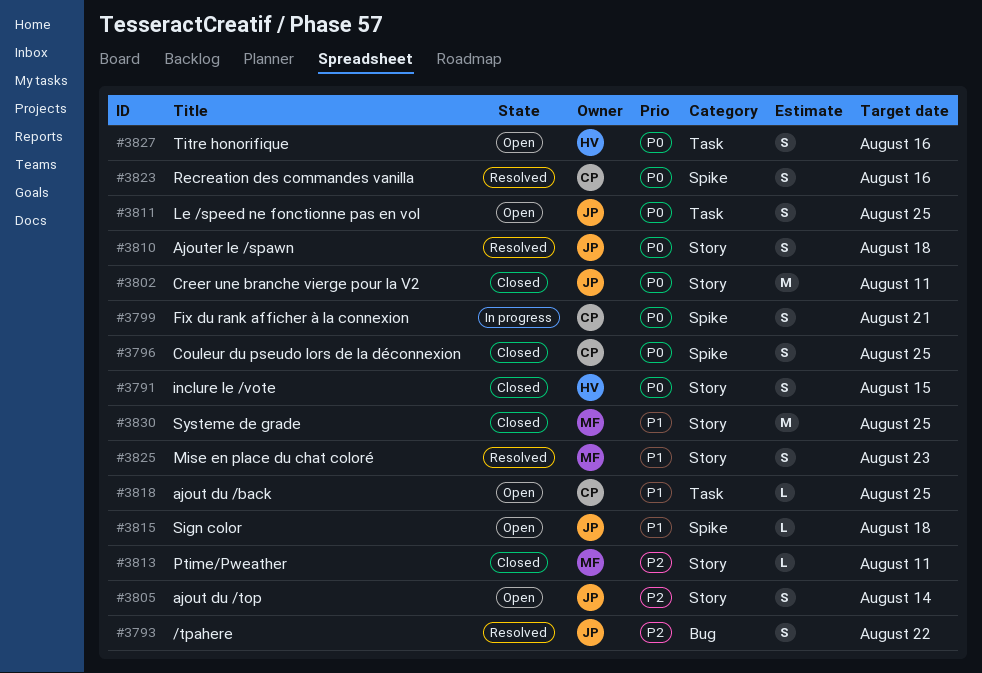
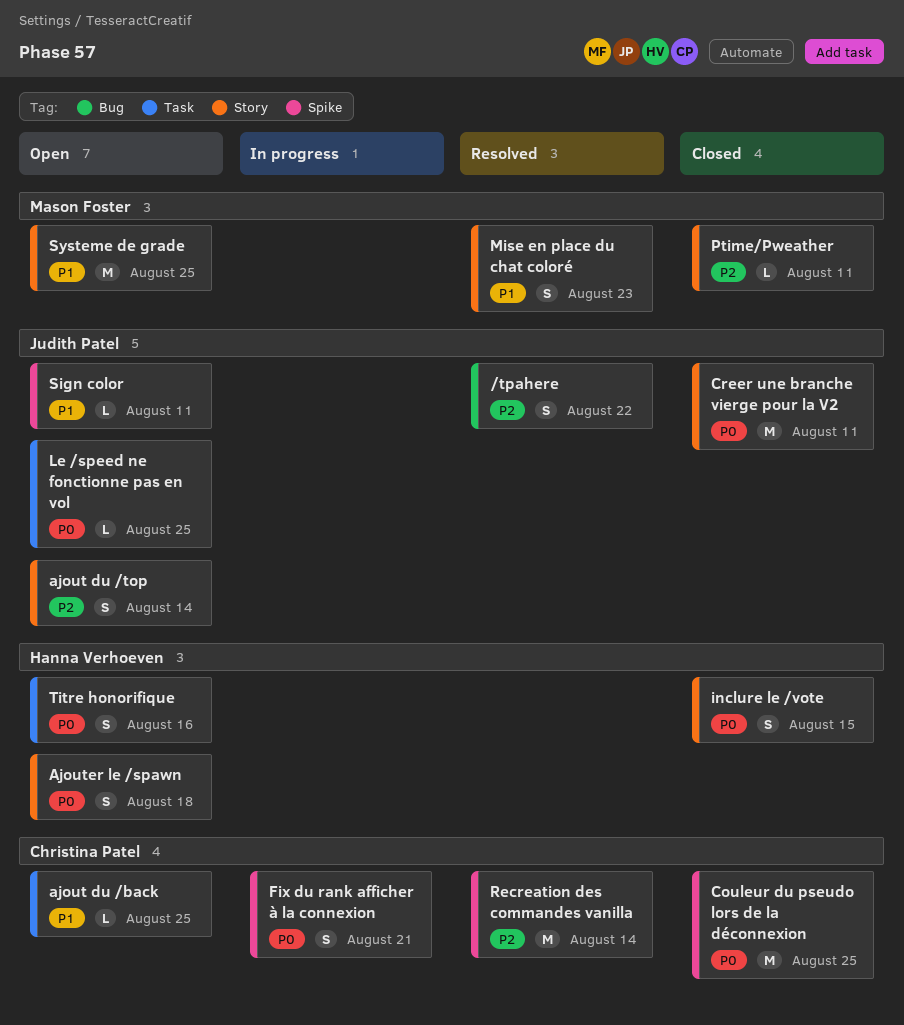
Ajouter le /spawn, status: Resolved -> Open
Ajouter le /spawn, owner: Judith Patel -> Hanna Verhoeven
Couleur du pseudo lors de la déconnexion, estimate: S -> M
Le /speed ne fonctionne pas en vol, estimate: S -> L
Recreation des commandes vanilla, priority: P0 -> P2
Recreation des commandes vanilla, estimate: S -> M
Recreation des commandes vanilla, due: Aug 16 -> Aug 14
Sign color, due: Aug 18 -> Aug 11
Systeme de grade, status: Closed -> Open

